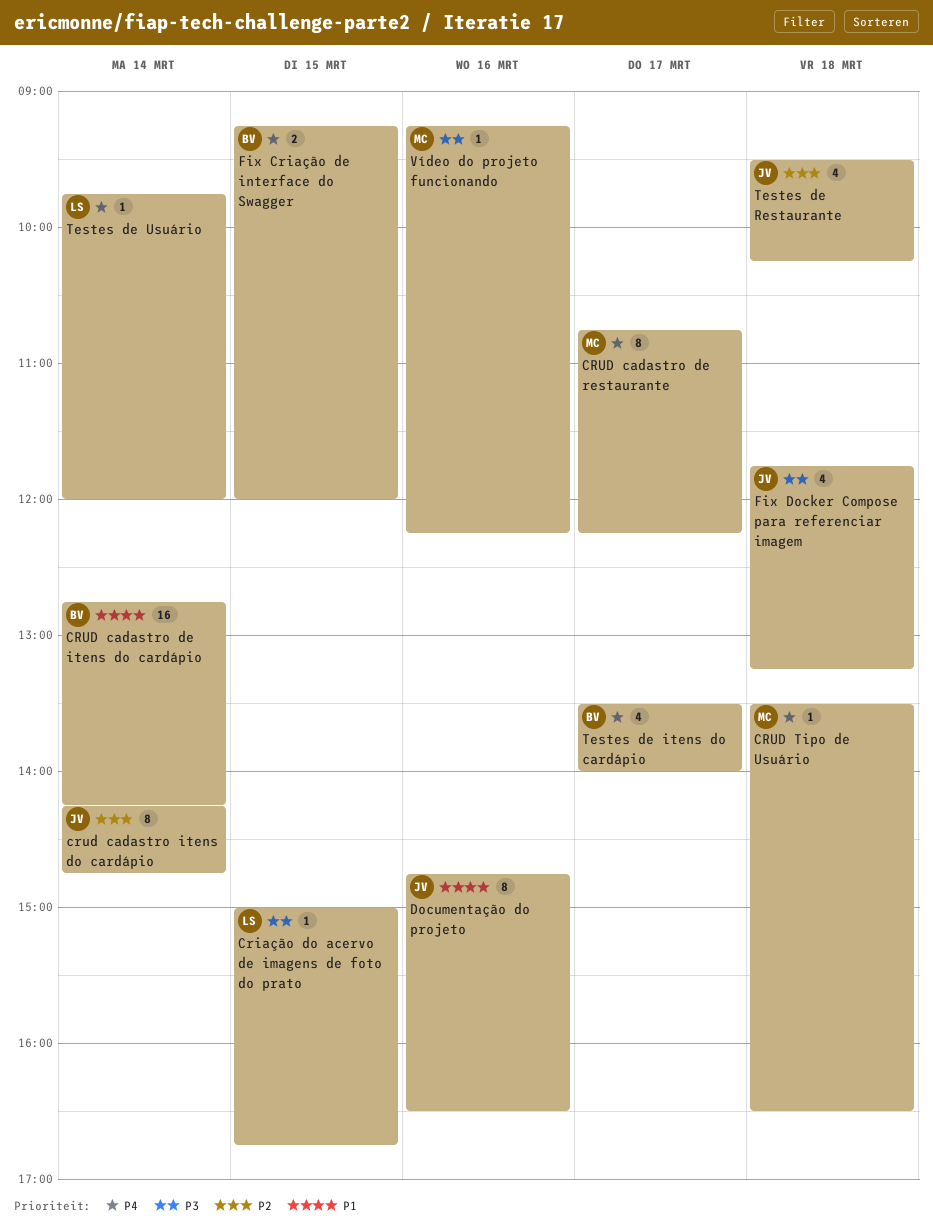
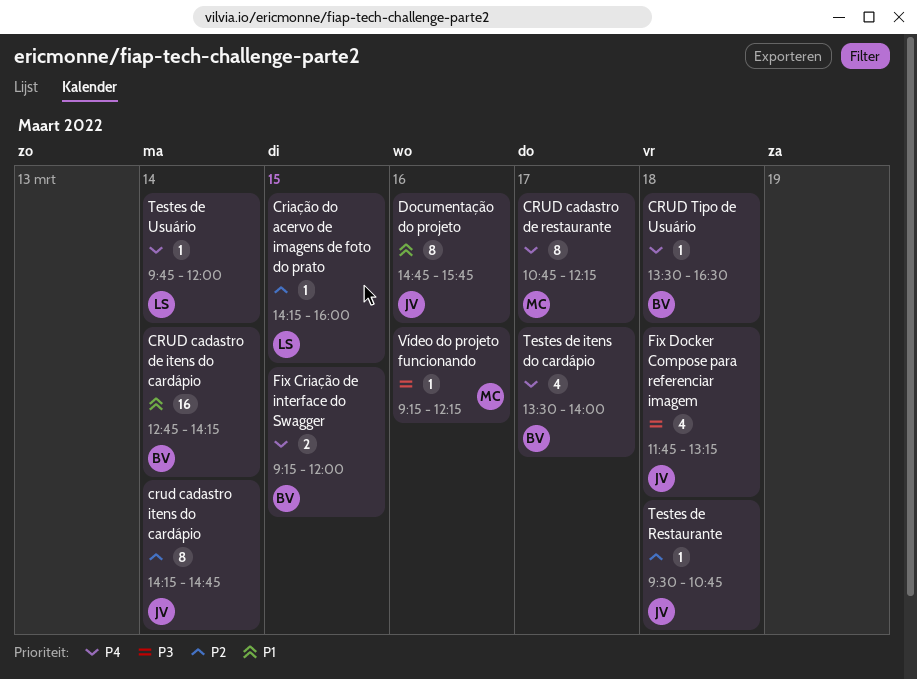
Criação do acervo de imagens de foto do prato, priority: P3 -> P2
Criação do acervo de imagens de foto do prato, begins: 15:00 -> 14:15
Criação do acervo de imagens de foto do prato, ends: 16:45 -> 16:00
CRUD Tipo de Usuário, owner: MC -> BV
Documentação do projeto, ends: 16:30 -> 15:45
Testes de Restaurante, estimate: 4 -> 1
Testes de Restaurante, ends: 10:15 -> 10:45

